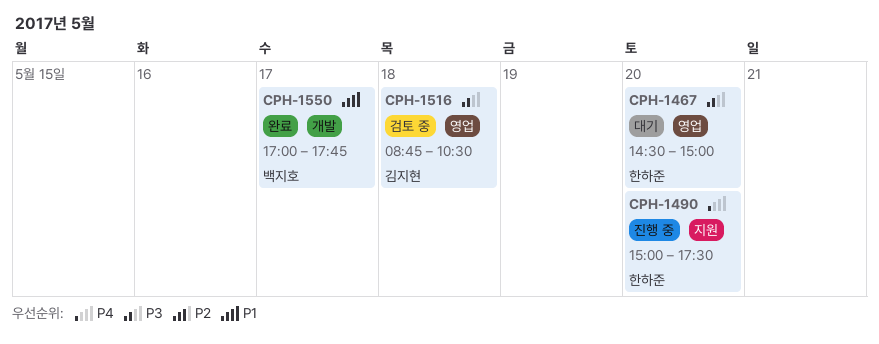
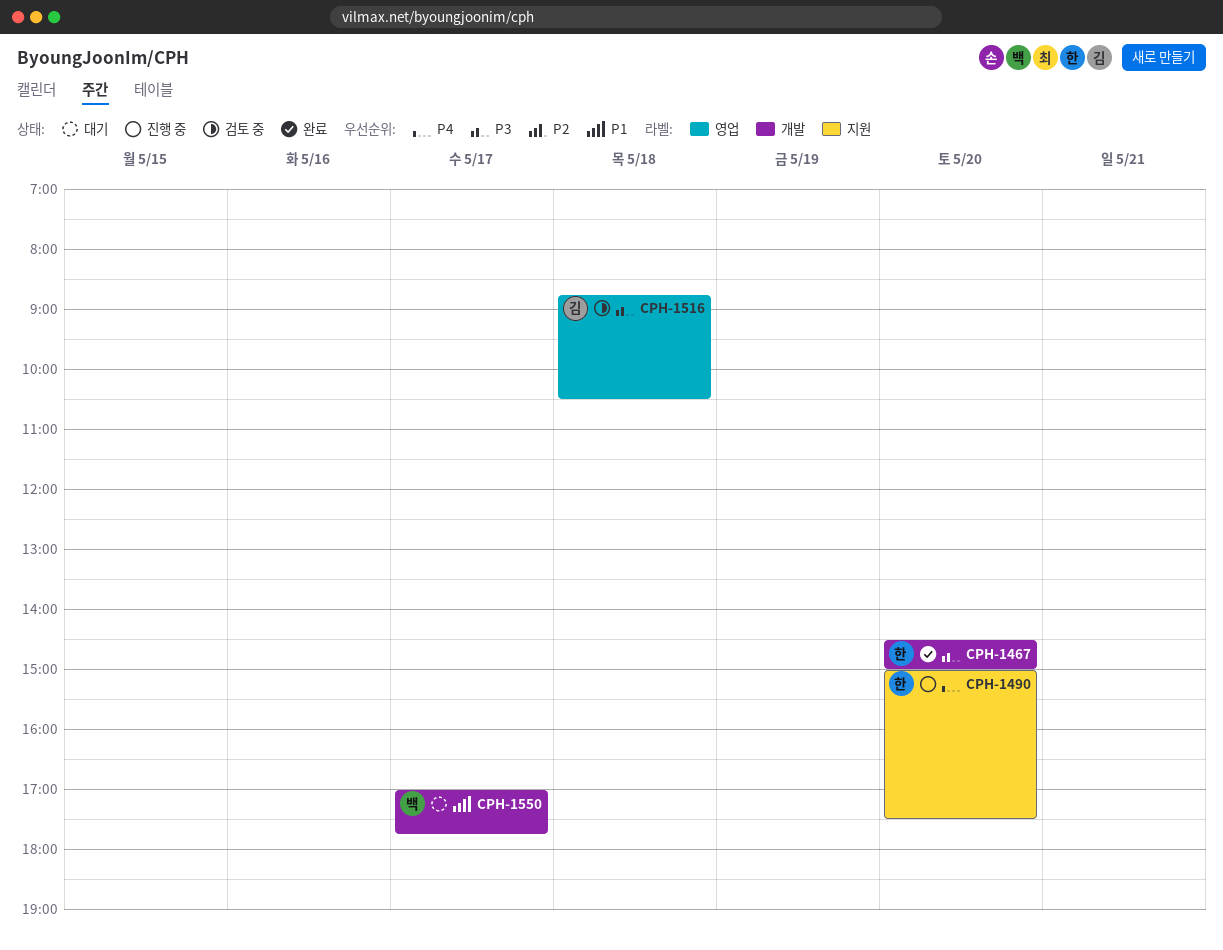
CPH-1467, status: 대기 -> 완료
CPH-1467, label: 영업 -> 개발
CPH-1550, status: 완료 -> 대기

